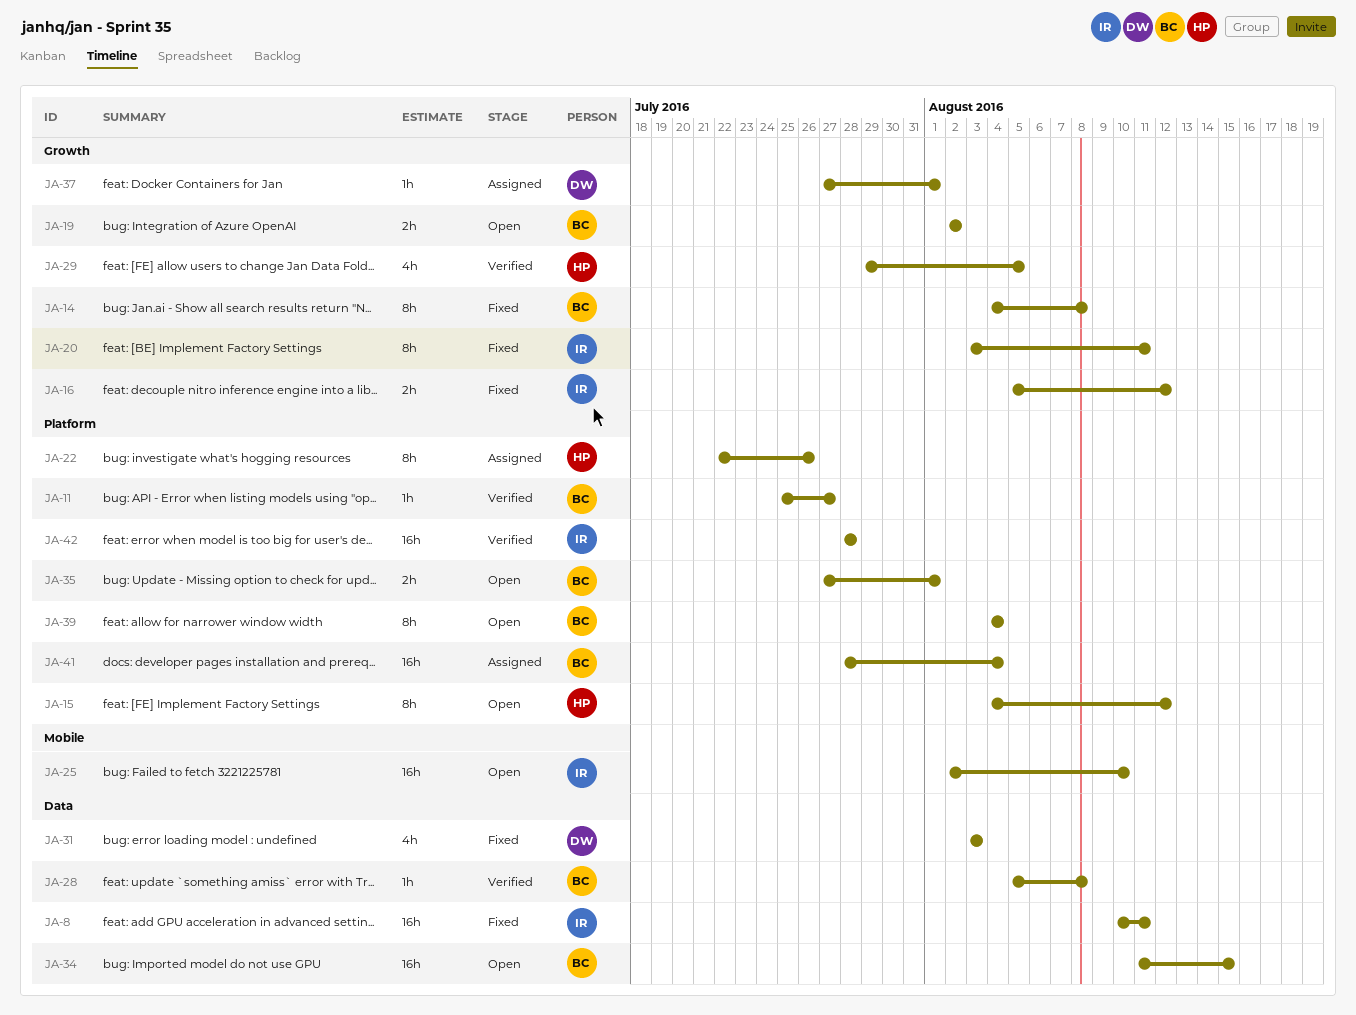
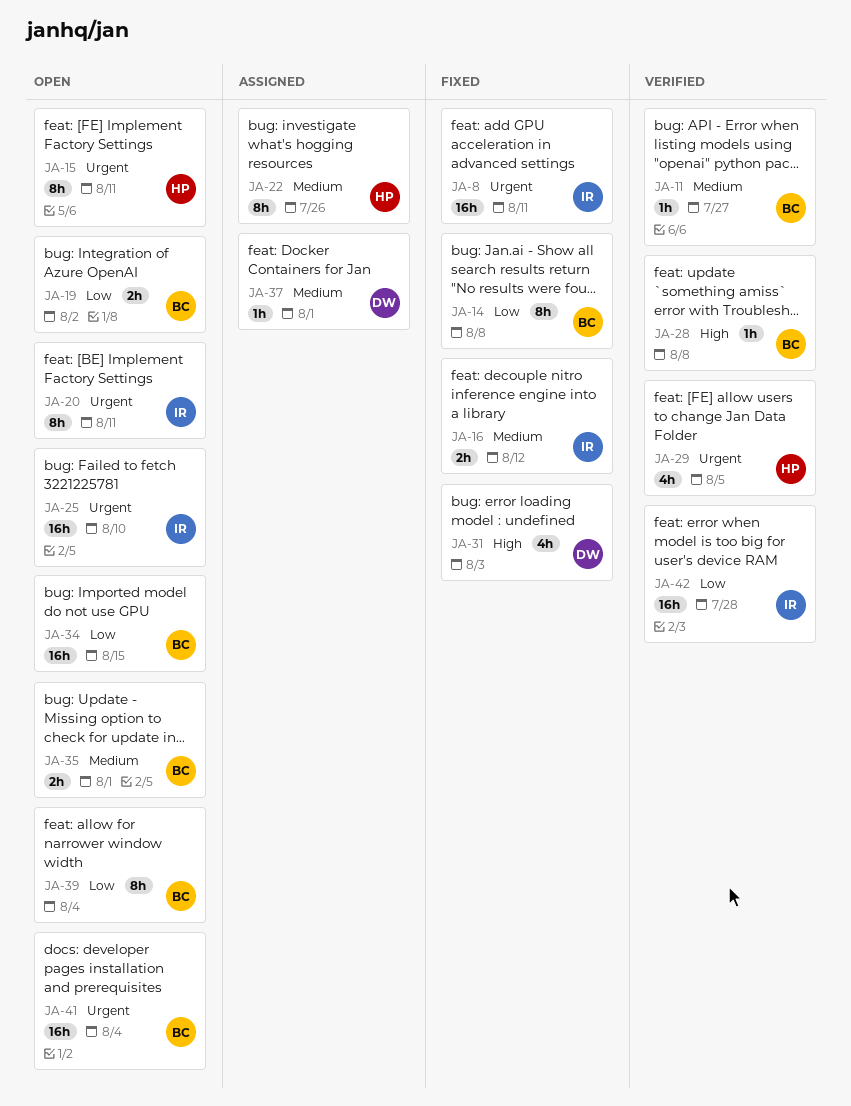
JA-15, due: Aug 12 -> Aug 11
JA-20, status: Fixed -> Open
JA-41, status: Assigned -> Open

